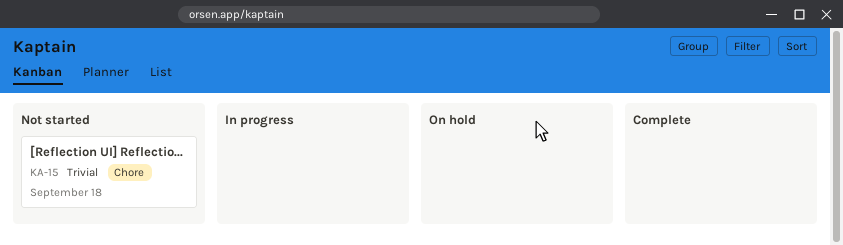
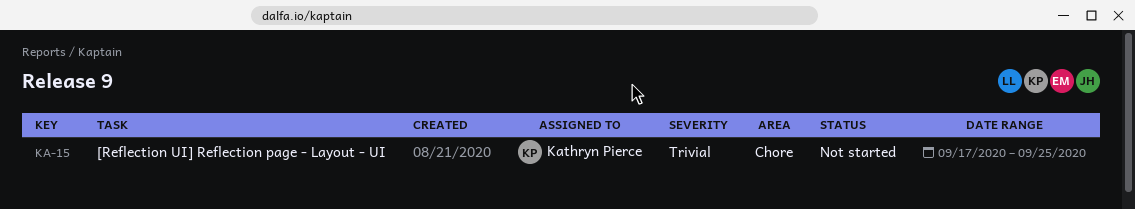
KA-15, due: Sep 18 -> Sep 25

